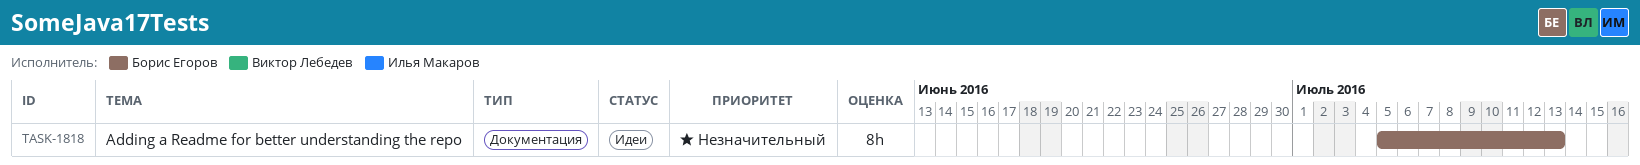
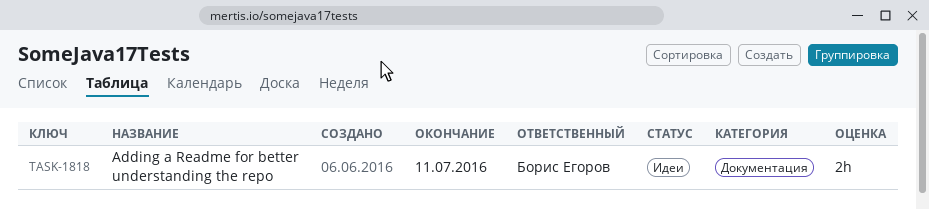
TASK-1818, estimate: 8h -> 2h
TASK-1818, due: Jul 13 -> Jul 11

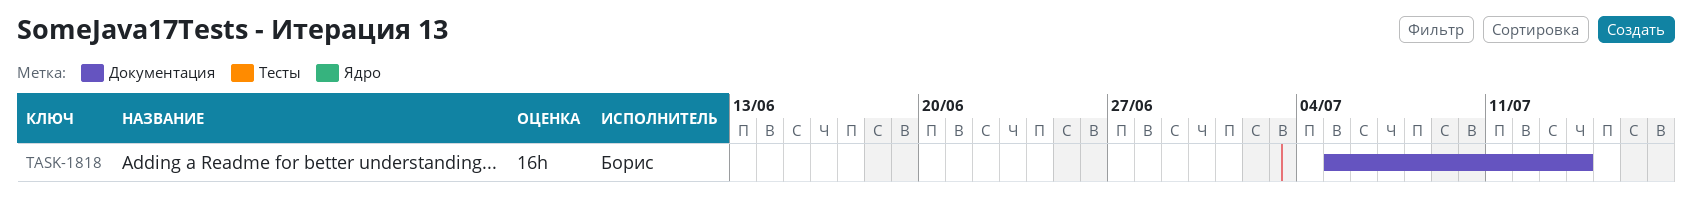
TASK-1818, estimate: 2h -> 16h
TASK-1818, due: Jul 11 -> Jul 14

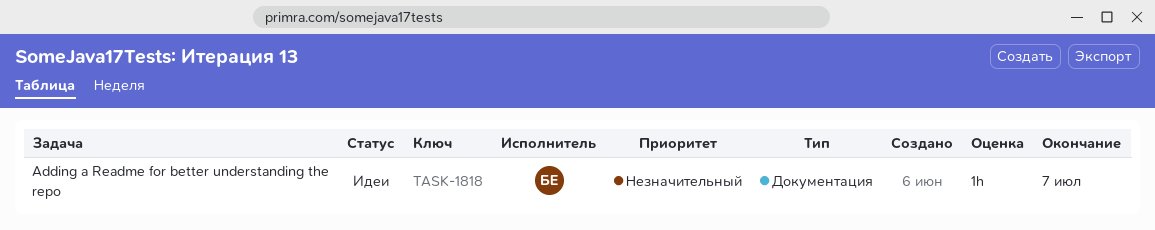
TASK-1818, estimate: 16h -> 1h
TASK-1818, due: Jul 14 -> Jul 7

